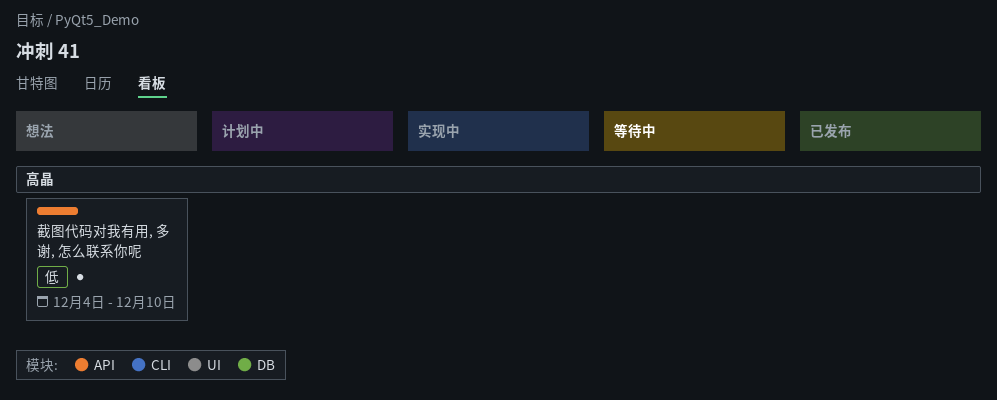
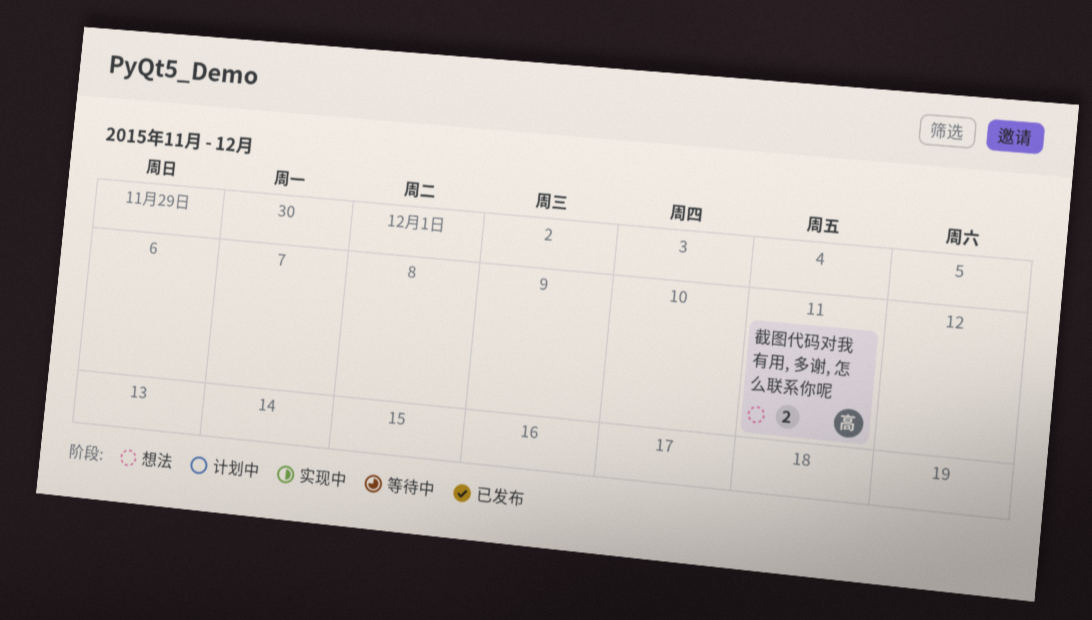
截图代码对我有用, 多谢, 怎么联系你呢, estimate: 1 -> 2
截图代码对我有用, 多谢, 怎么联系你呢, due: Dec 10 -> Dec 11

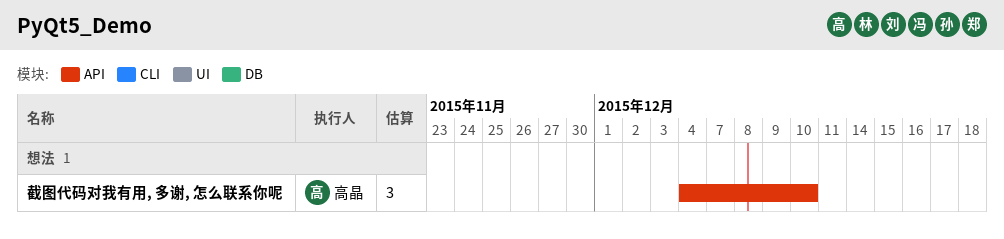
截图代码对我有用, 多谢, 怎么联系你呢, estimate: 2 -> 3
截图代码对我有用, 多谢, 怎么联系你呢, due: Dec 11 -> Dec 10

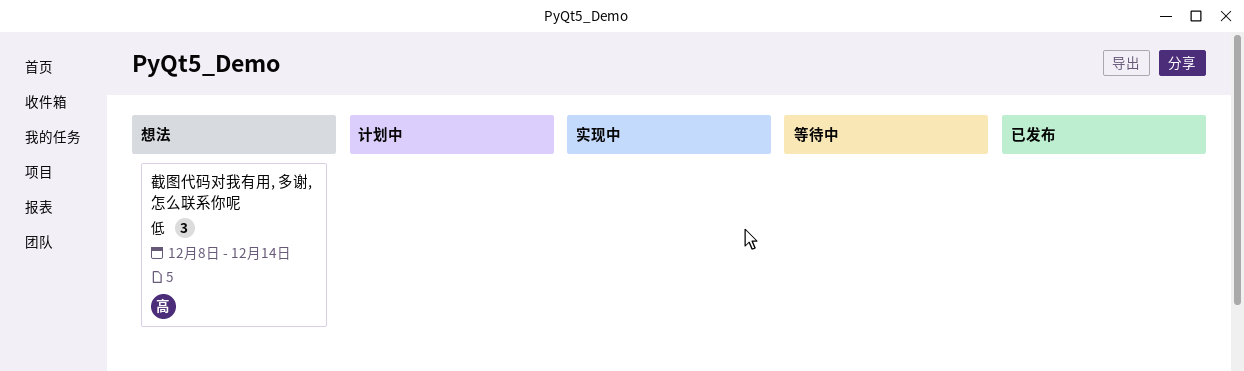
截图代码对我有用, 多谢, 怎么联系你呢, start: Dec 4 -> Dec 8
截图代码对我有用, 多谢, 怎么联系你呢, due: Dec 10 -> Dec 14

